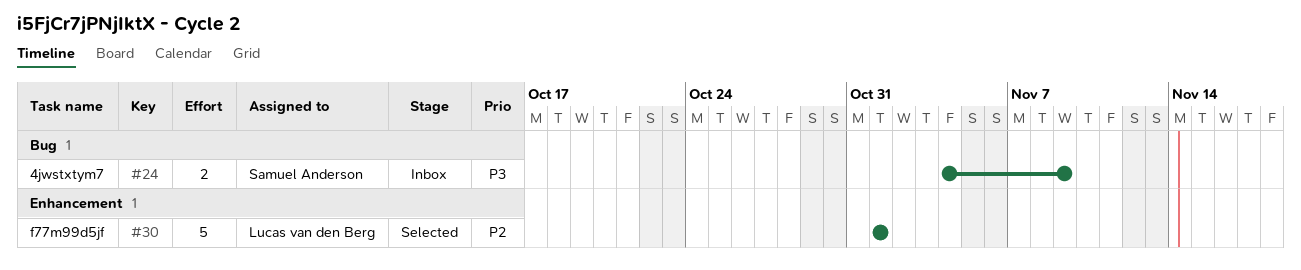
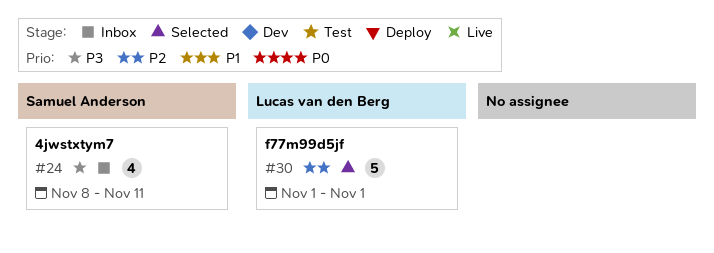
#24, estimate: 2 -> 4
#24, start: Nov 4 -> Nov 8
#24, due: Nov 9 -> Nov 11

